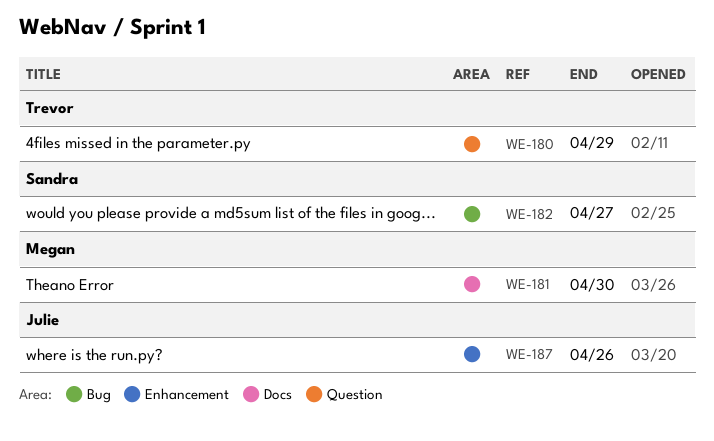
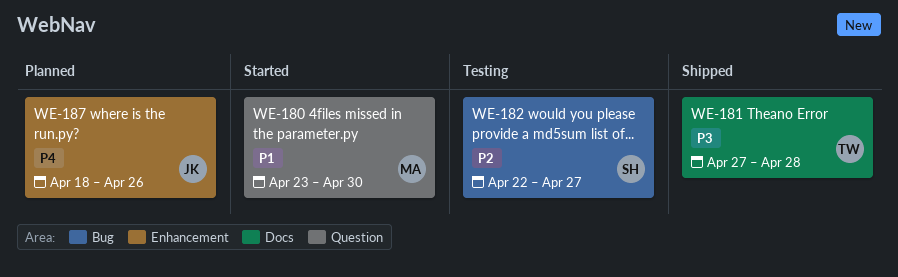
WE-180, owner: Trevor -> Megan
WE-180, due: Apr 29 -> Apr 30
WE-181, owner: Megan -> Trevor
WE-181, due: Apr 30 -> Apr 28

